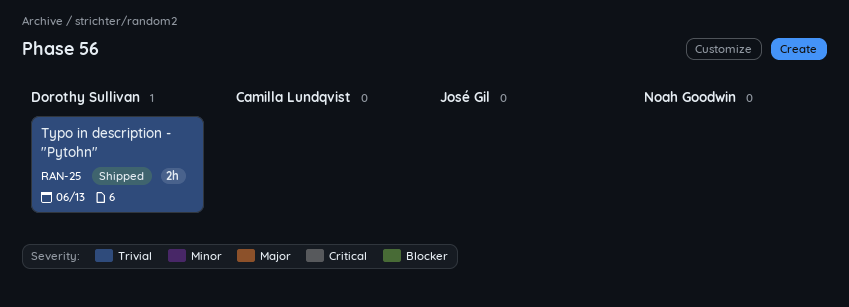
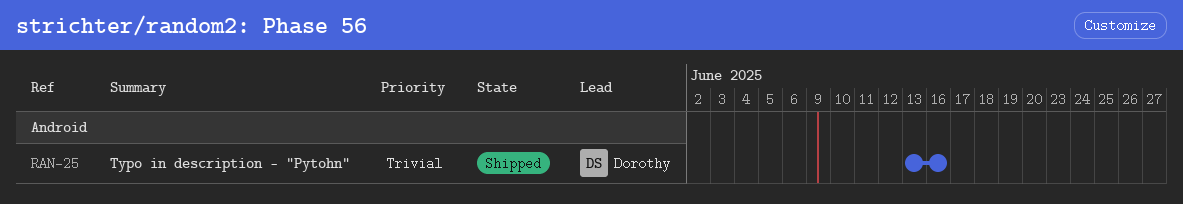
RAN-25, due: Jun 13 -> Jun 16

